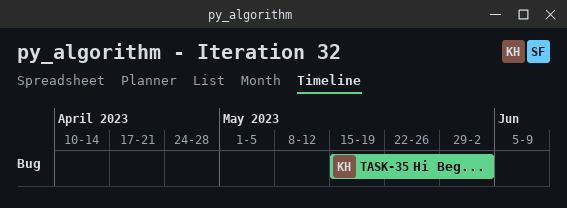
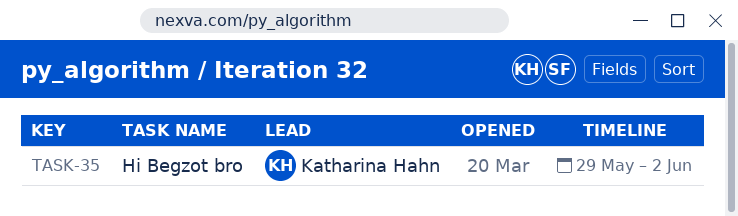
TASK-35, start: May 15 -> May 29

